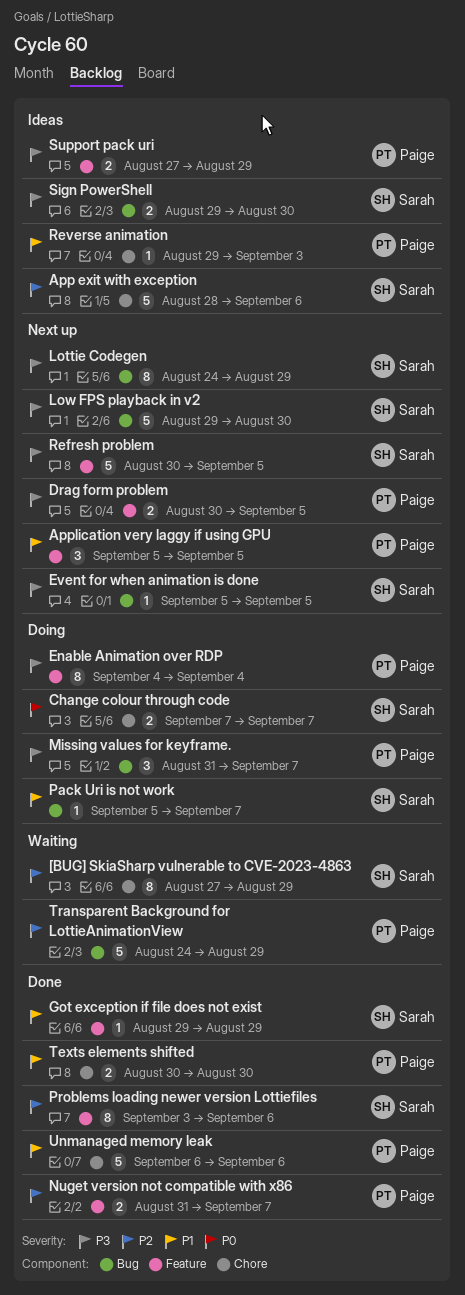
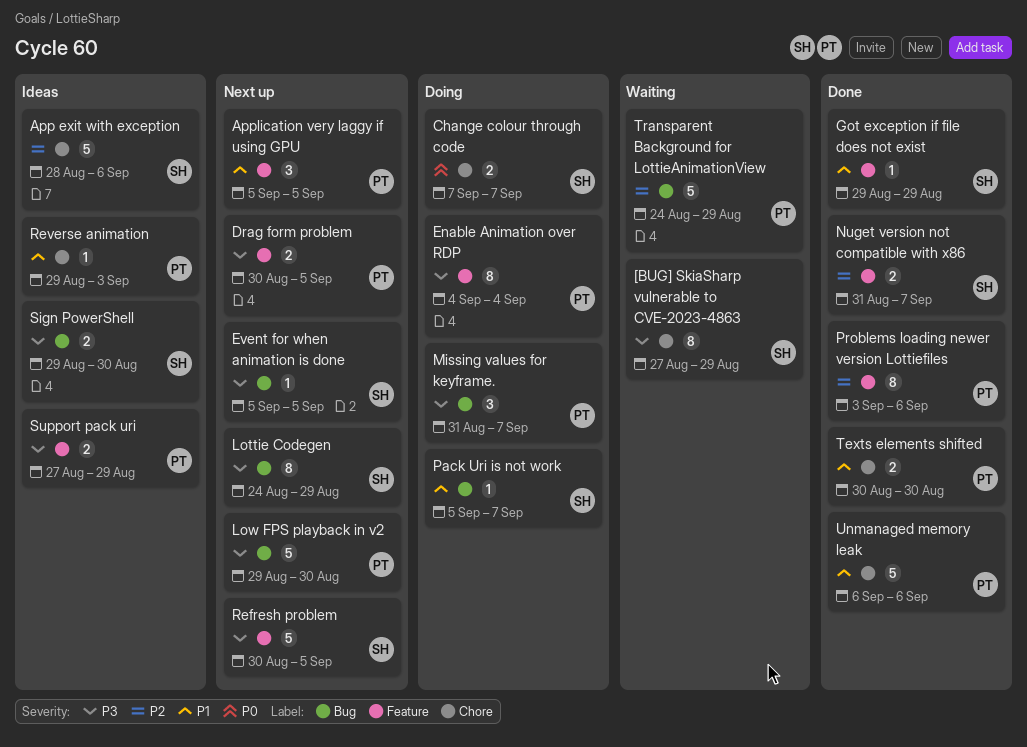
[BUG] SkiaSharp vulnerable to CVE-2023-4863, priority: P2 -> P3
Low FPS playback in v2, owner: Sarah -> Paige
Nuget version not compatible with x86, owner: Paige -> Sarah
Problems loading newer version Lottiefiles, owner: Sarah -> Paige

